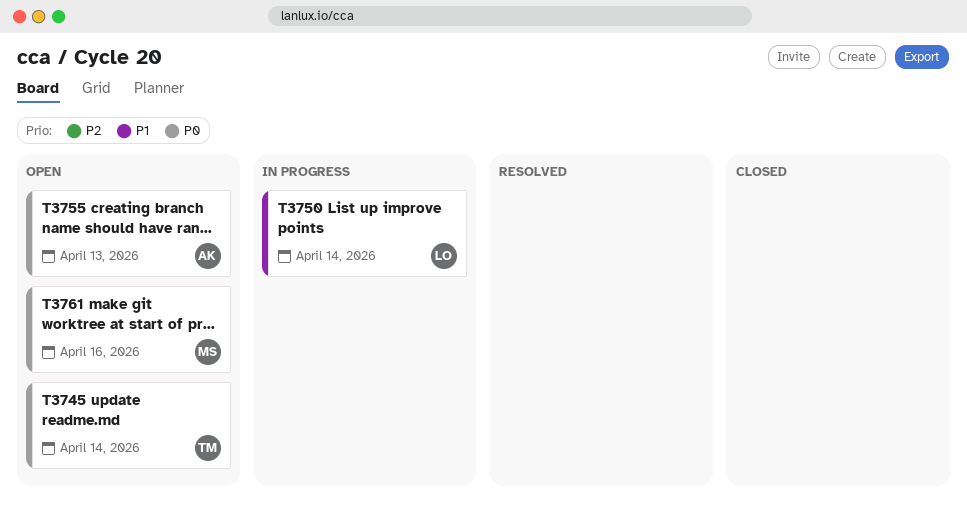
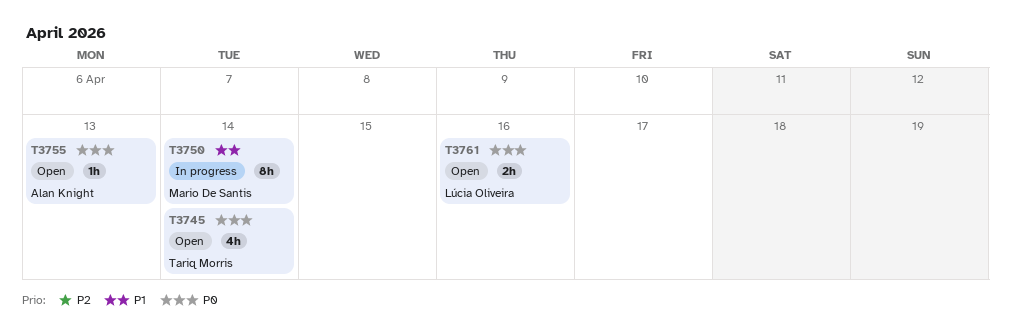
T3750, owner: Lúcia Oliveira -> Mario De Santis
T3761, owner: Mario De Santis -> Lúcia Oliveira

